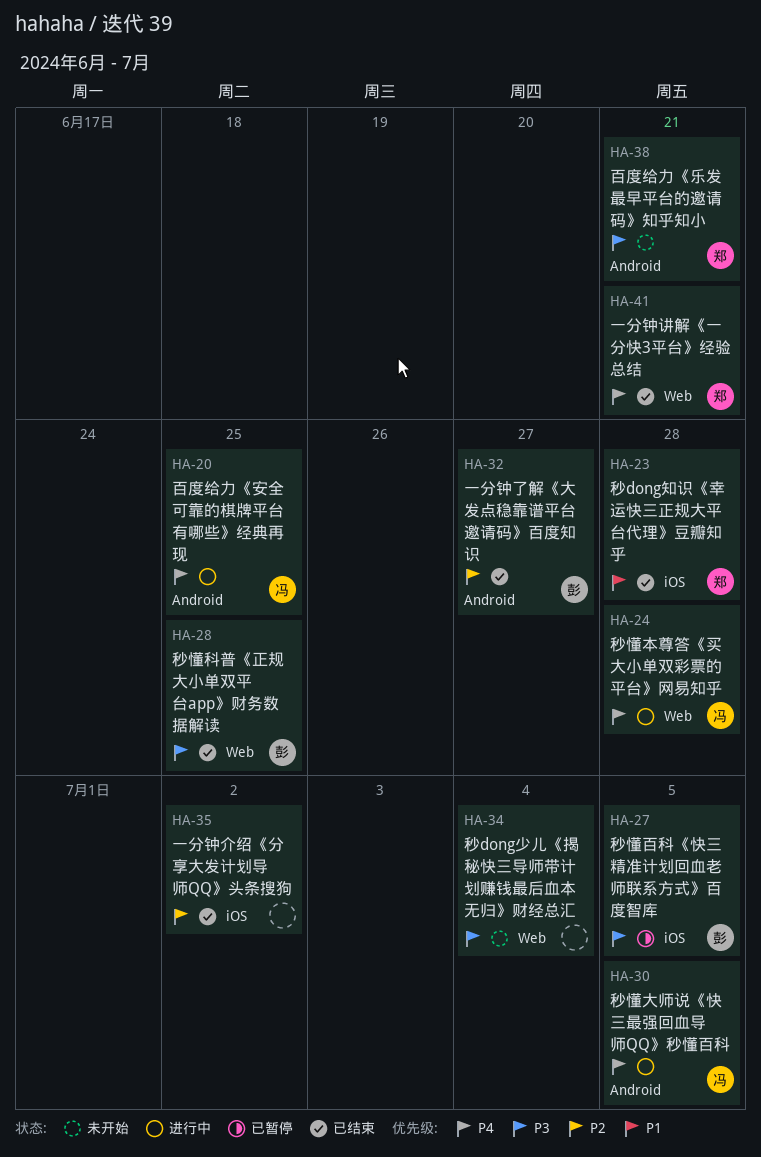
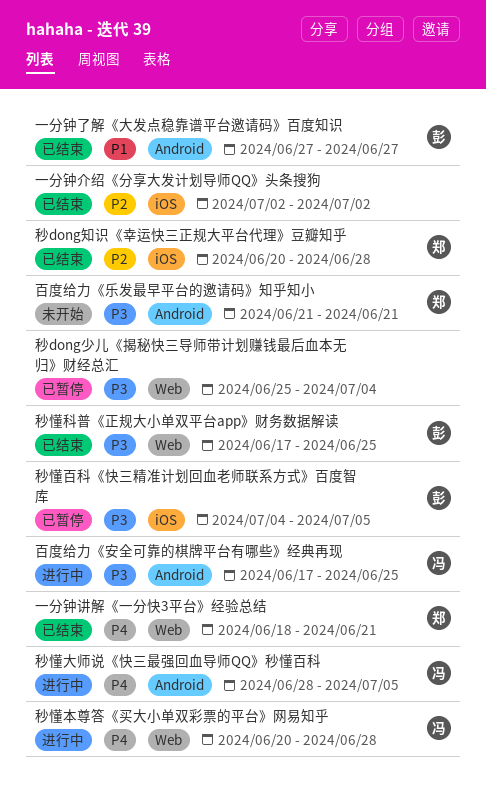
一分钟了解《大发点稳靠谱平台邀请码》百度知识, priority: P2 -> P1
百度给力《安全可靠的棋牌平台有哪些》经典再现, priority: P4 -> P3
秒dong少儿《揭秘快三导师带计划赚钱最后血本无归》财经总汇, status: 未开始 -> 已暂停
秒dong知识《幸运快三正规大平台代理》豆瓣知乎, priority: P1 -> P2

